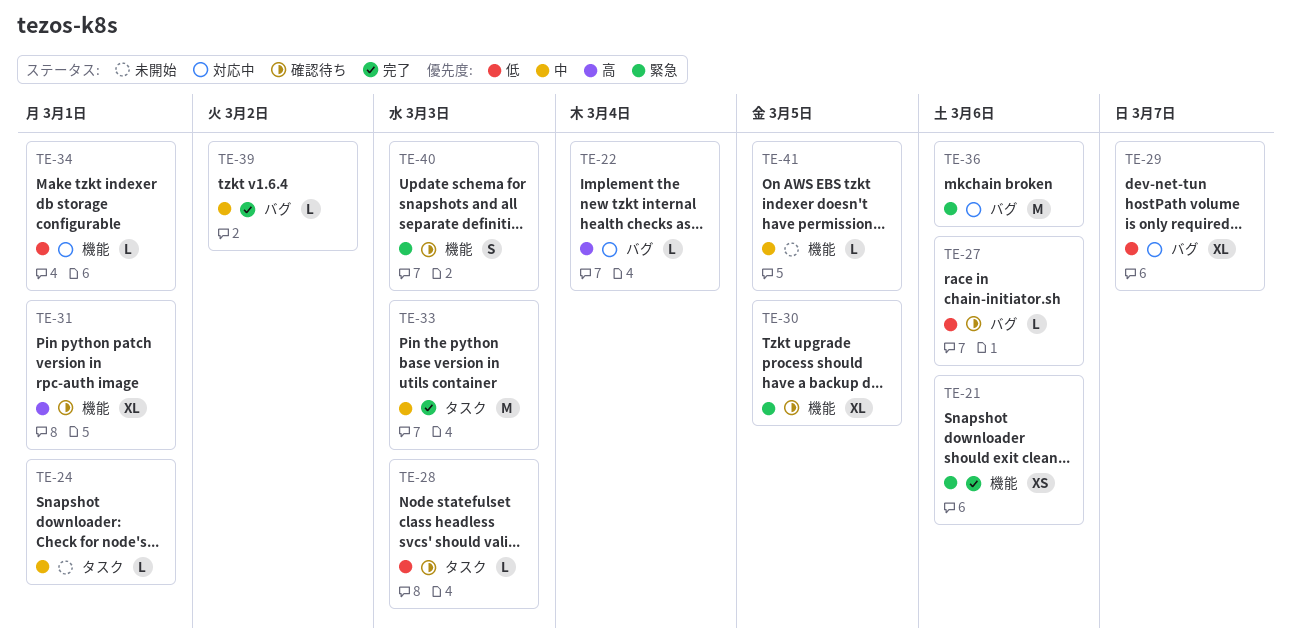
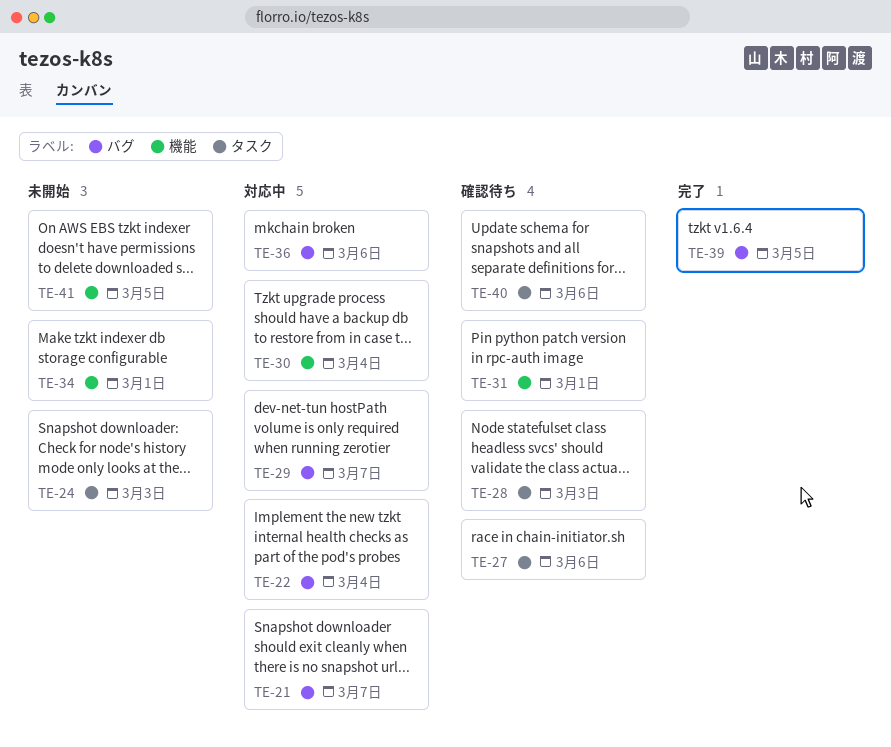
TE-21, status: 完了 -> 対応中
TE-21, label: 機能 -> バグ
TE-21, due: Mar 6 -> Mar 7
TE-24, due: Mar 1 -> Mar 3
TE-27, label: バグ -> タスク
TE-30, status: 確認待ち -> 対応中
TE-30, due: Mar 5 -> Mar 4
TE-33: present -> none
TE-34, status: 対応中 -> 未開始
TE-39, due: Mar 2 -> Mar 5
TE-40, label: 機能 -> タスク
TE-40, due: Mar 3 -> Mar 6

